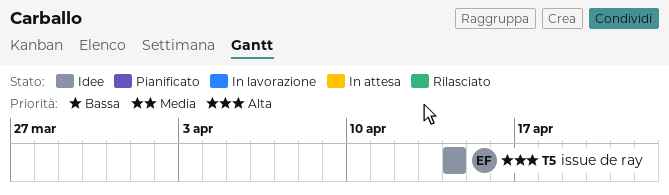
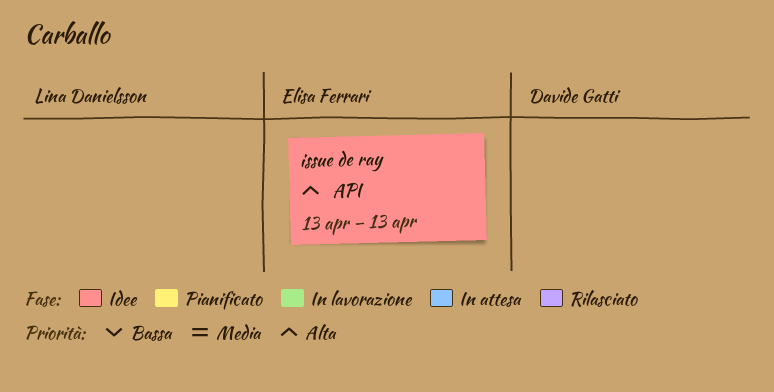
issue de ray, start: Apr 14 -> Apr 13
issue de ray, due: Apr 14 -> Apr 13

